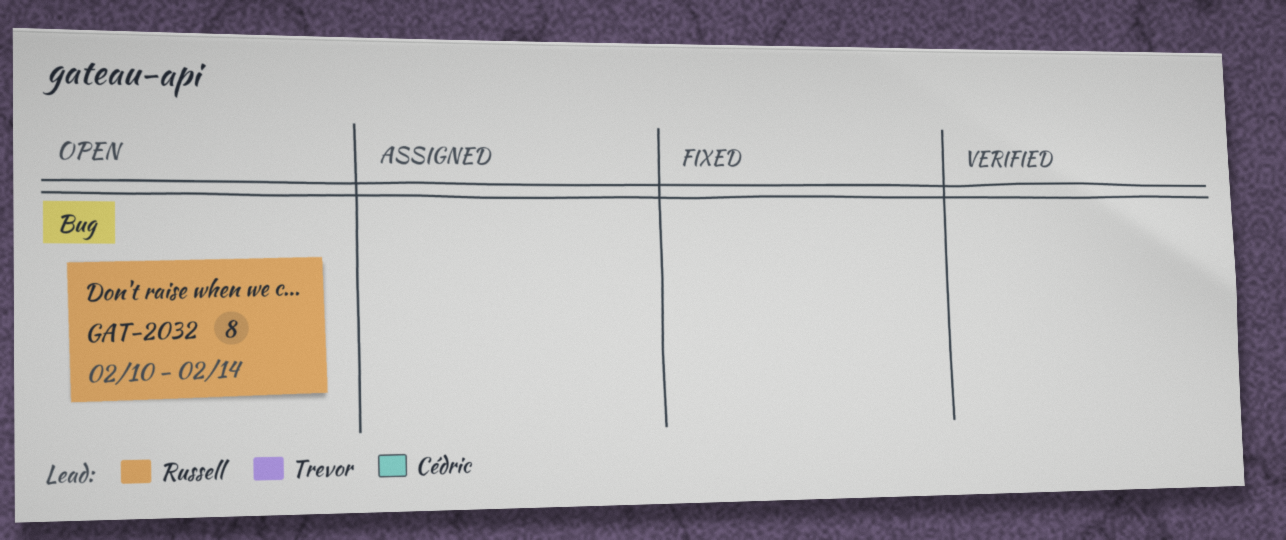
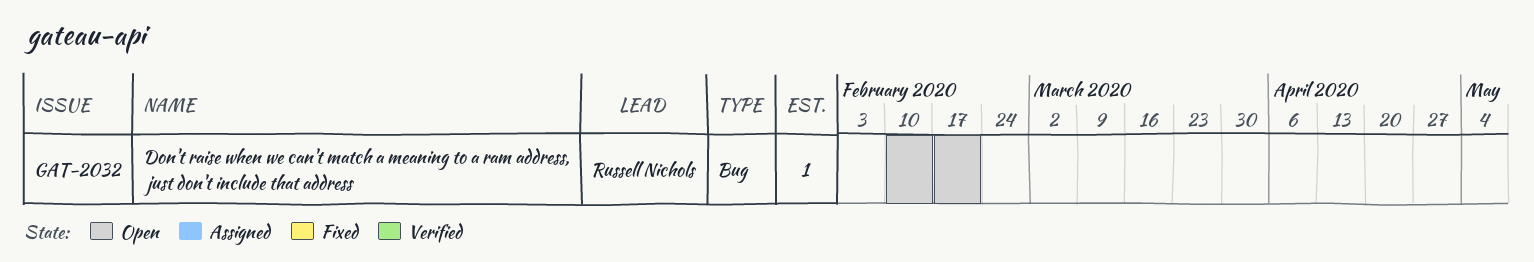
GAT-2032, estimate: 8 -> 1
GAT-2032, due: Feb 14 -> Feb 21

